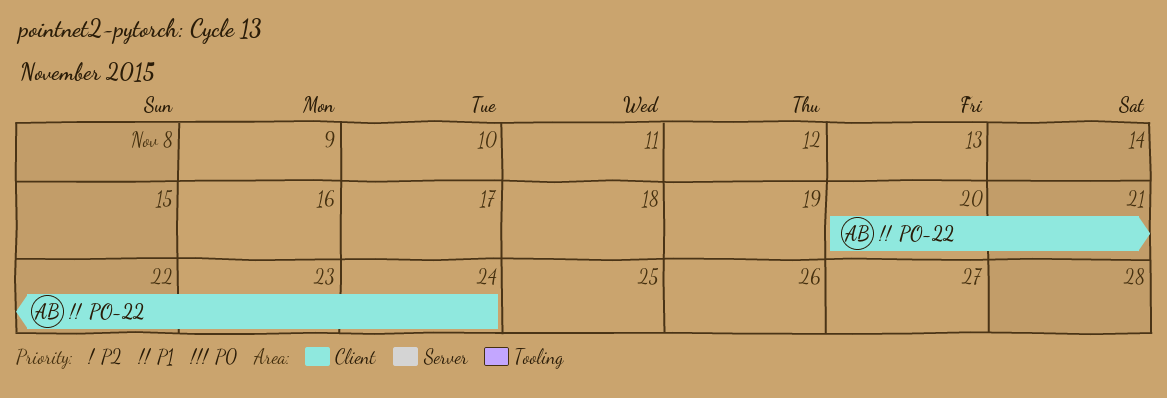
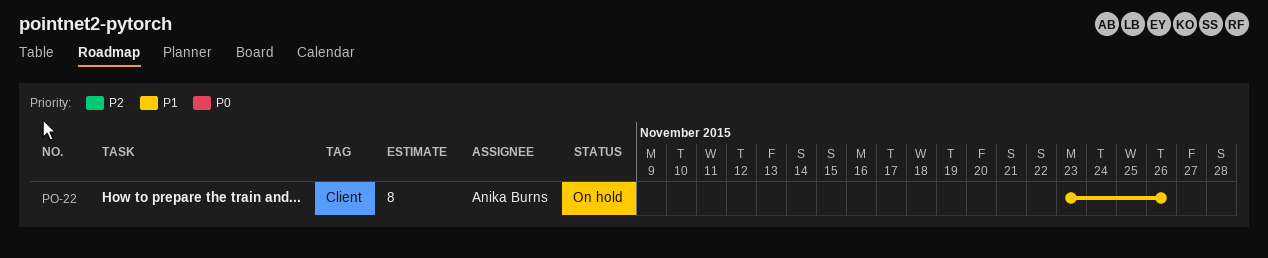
PO-22, start: Nov 20 -> Nov 23
PO-22, due: Nov 24 -> Nov 26

